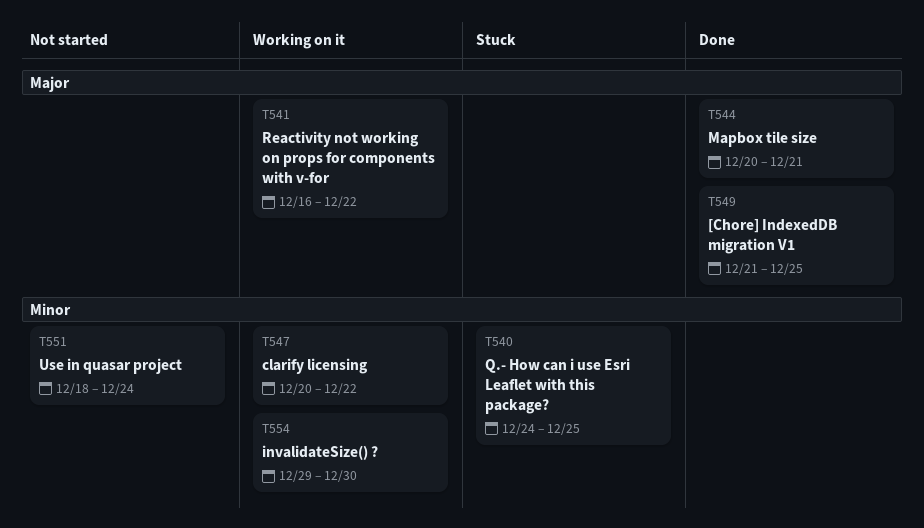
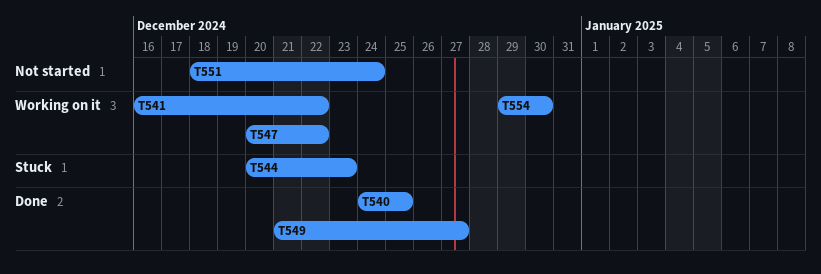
T540, status: Stuck -> Done
T544, status: Done -> Stuck
T544, due: Dec 21 -> Dec 23
T549, due: Dec 25 -> Dec 27

